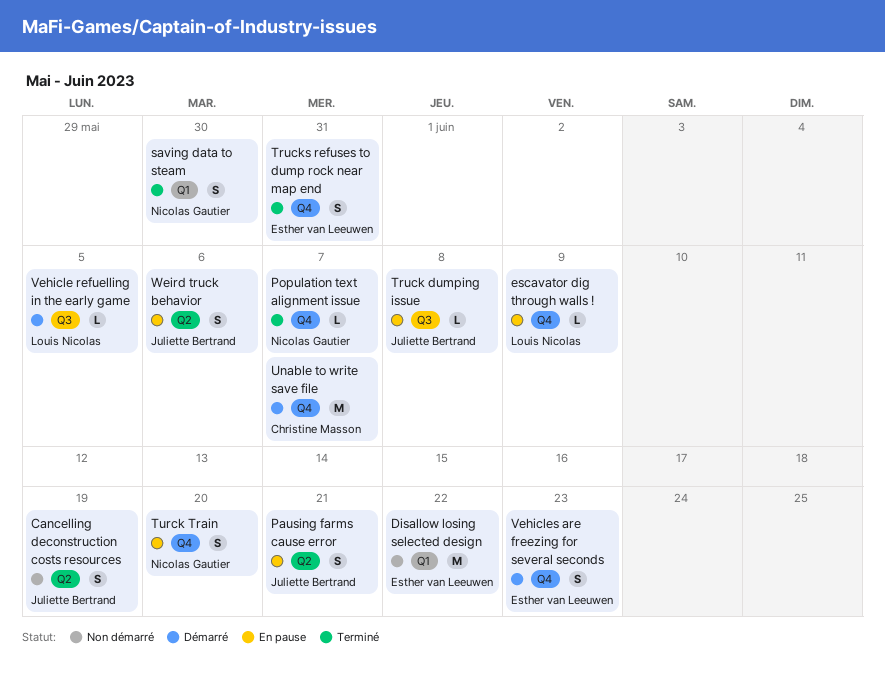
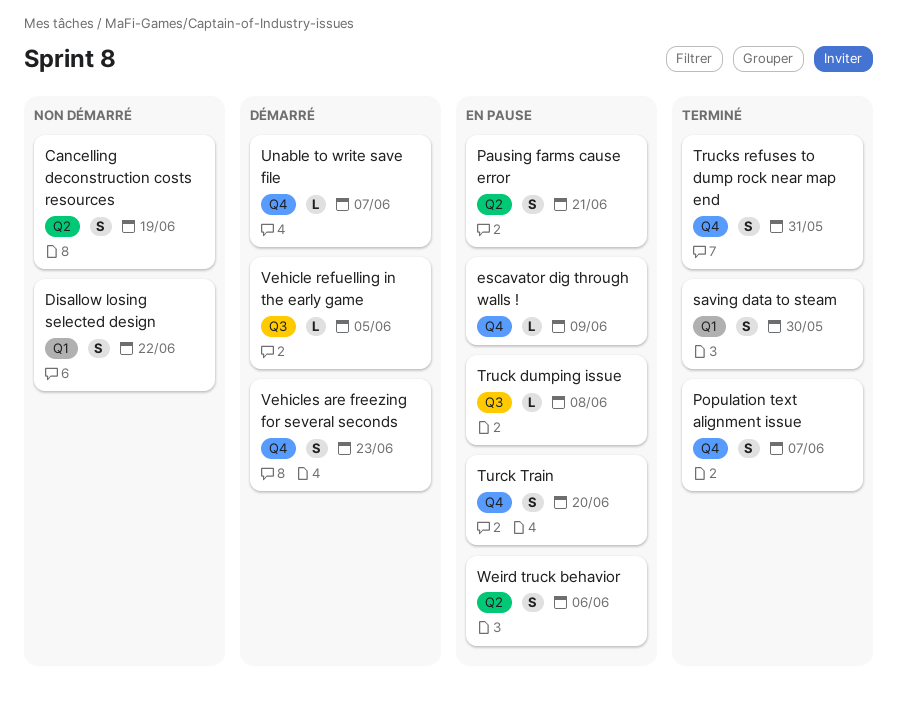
Disallow losing selected design, estimate: M -> S
Population text alignment issue, estimate: L -> S
Unable to write save file, estimate: M -> L

